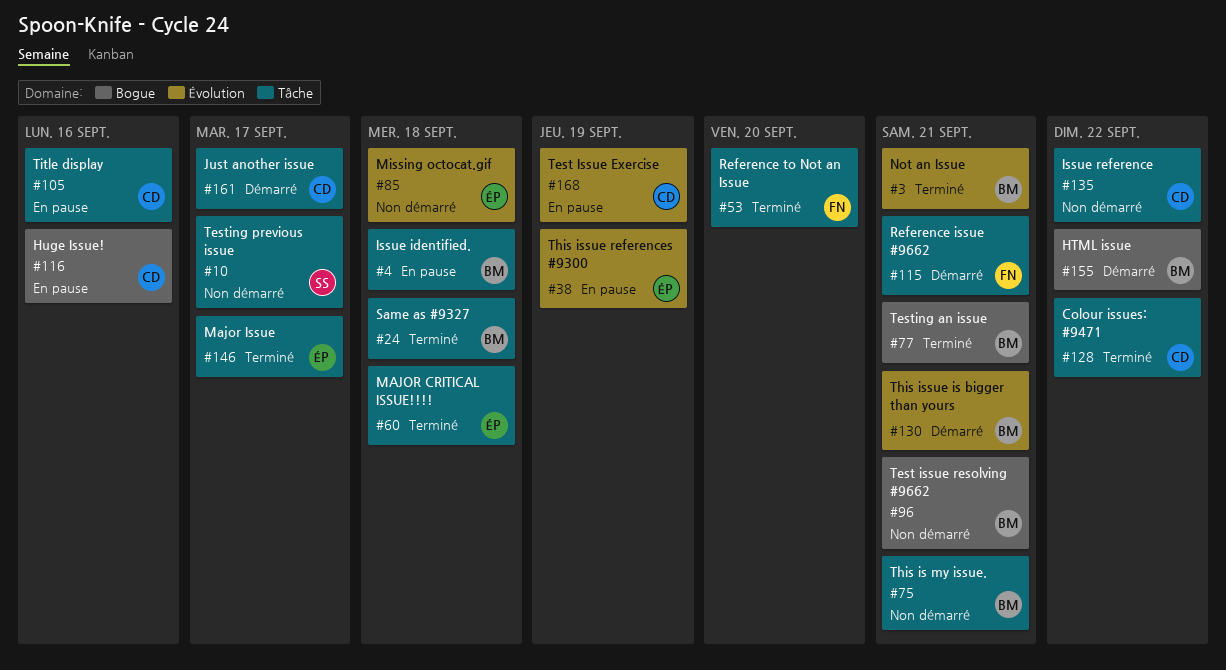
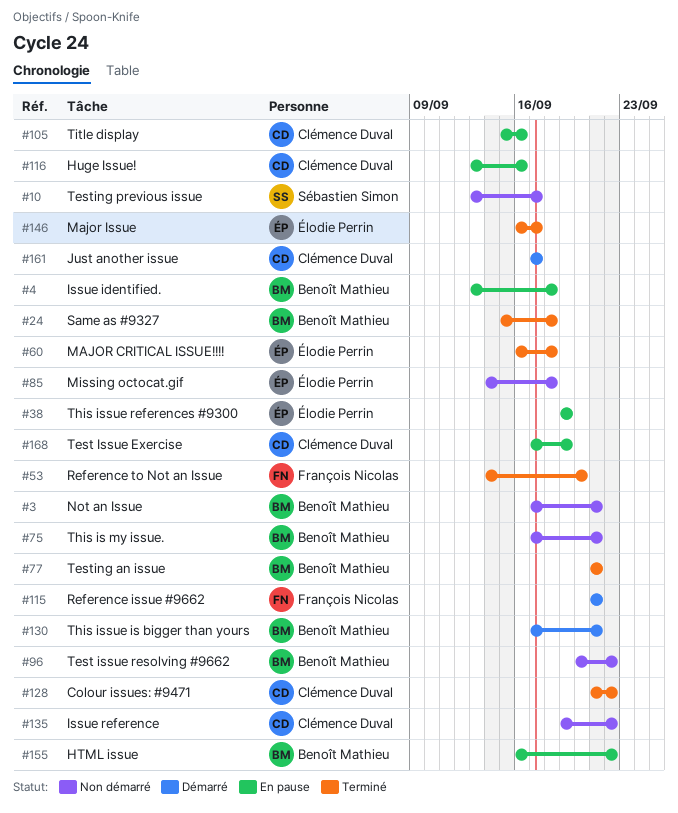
#3, status: Terminé -> Non démarré
#96, due: Sep 21 -> Sep 22
#155, status: Démarré -> En pause

